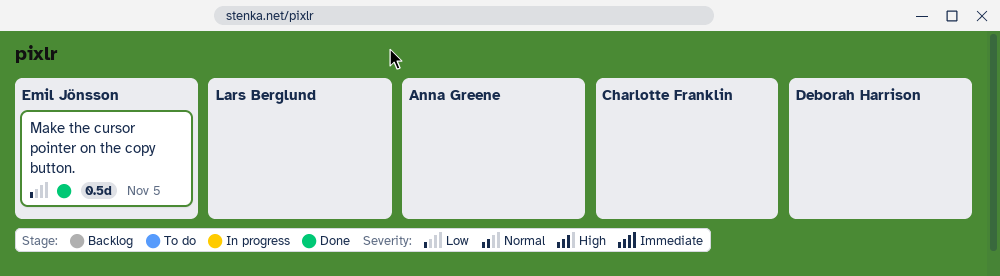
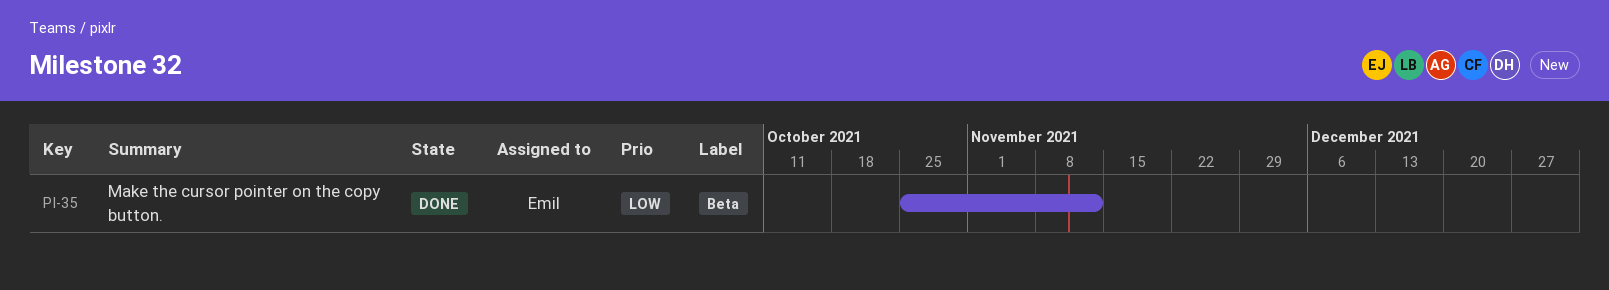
Make the cursor pointer on the copy button., due: Nov 5 -> Nov 12

